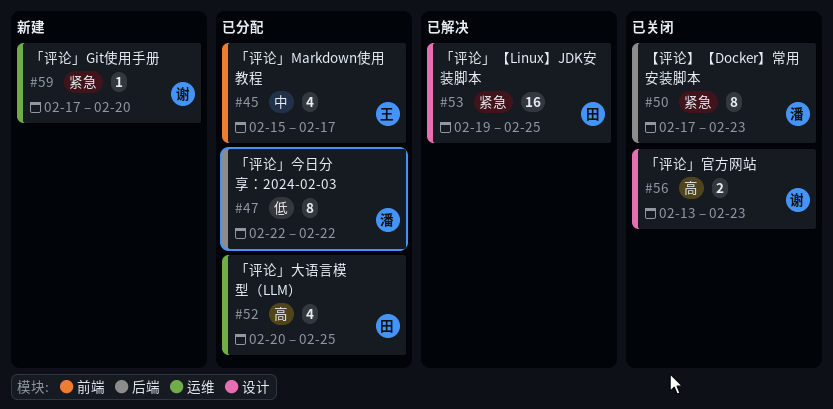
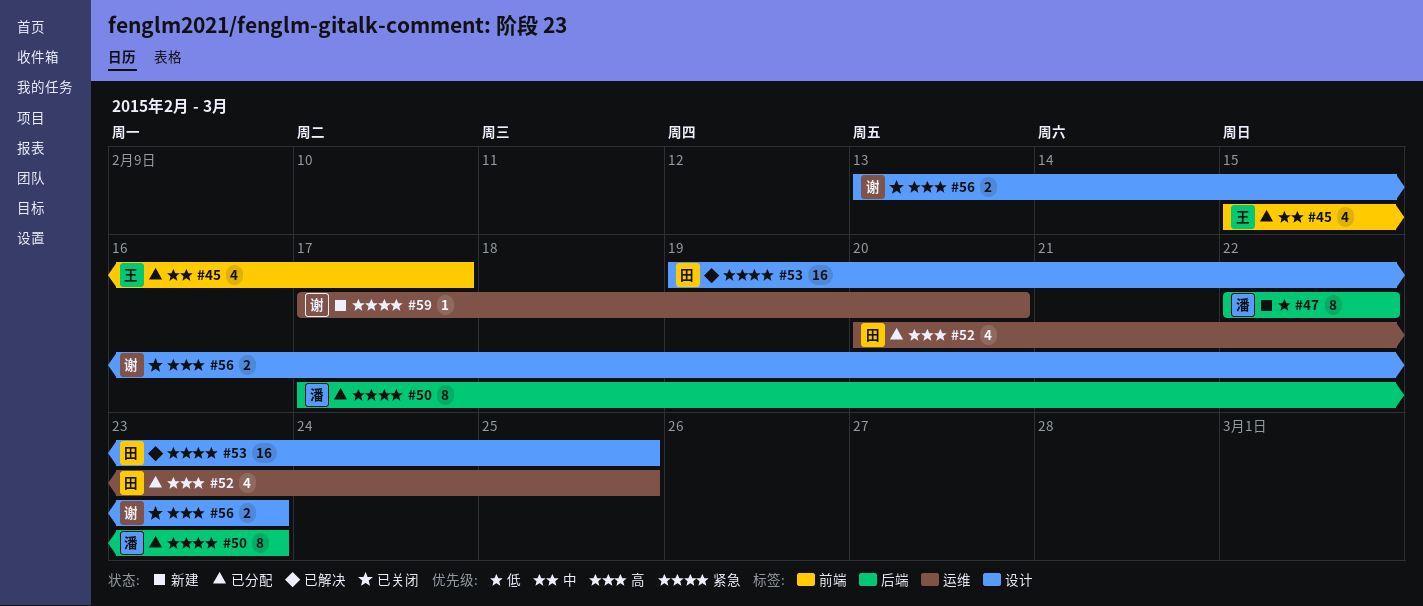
#47, status: 已分配 -> 新建
#50, status: 已关闭 -> 已分配

